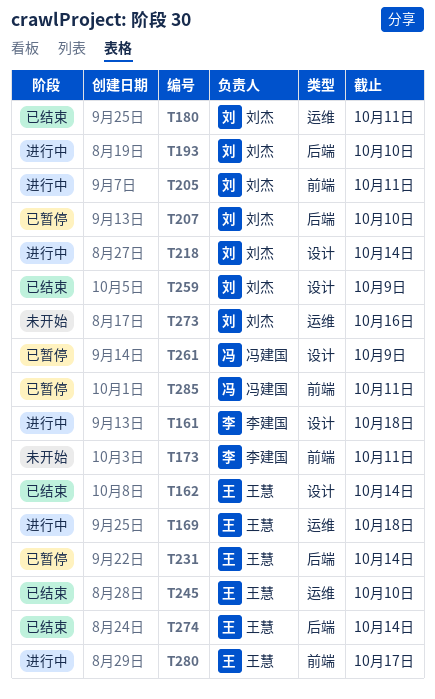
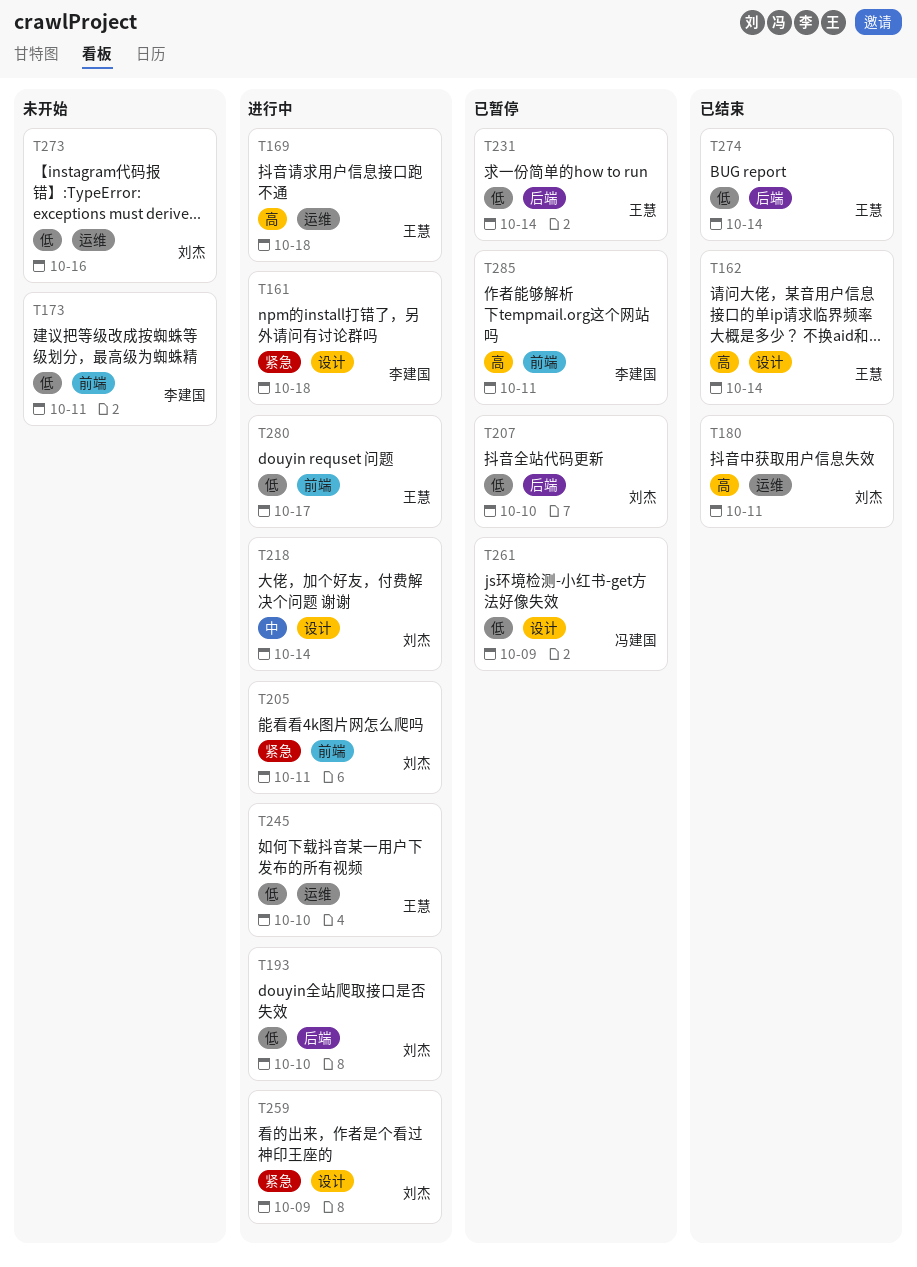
T245, status: 已结束 -> 进行中
T259, status: 已结束 -> 进行中
T285, owner: 冯建国 -> 李建国

